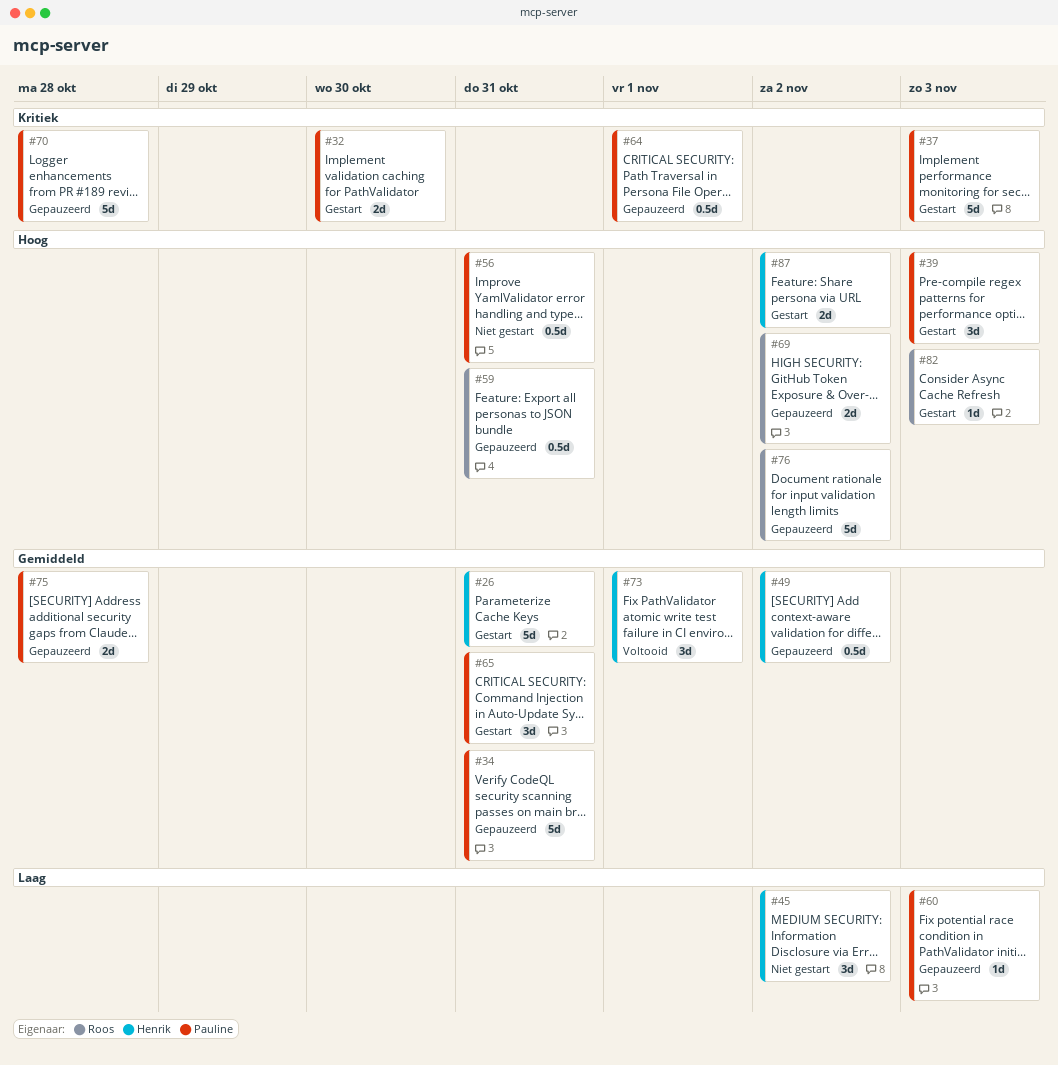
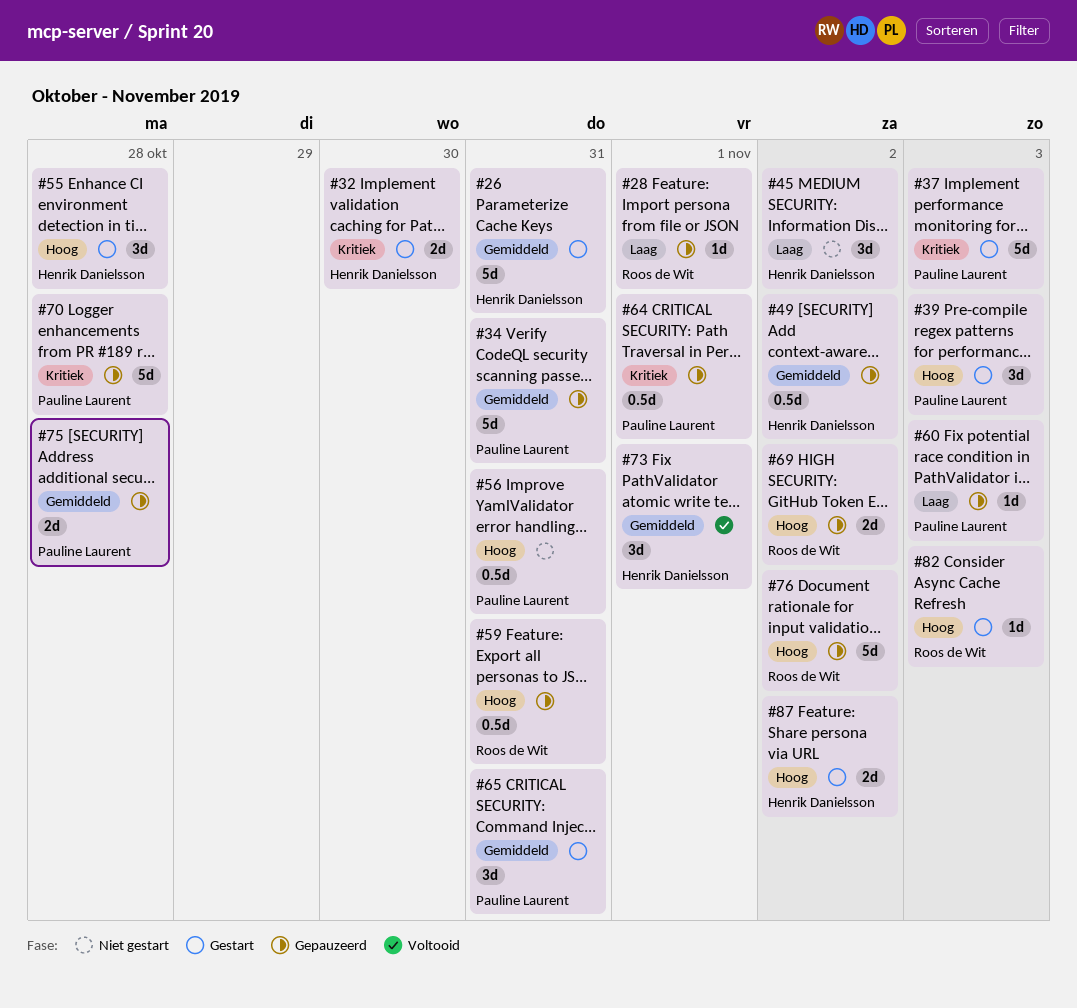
#28: none -> present
#32, owner: Pauline Laurent -> Henrik Danielsson
#55: none -> present

